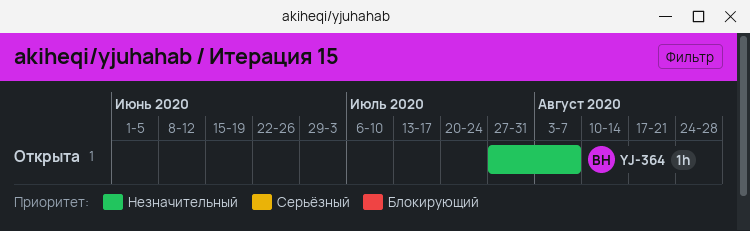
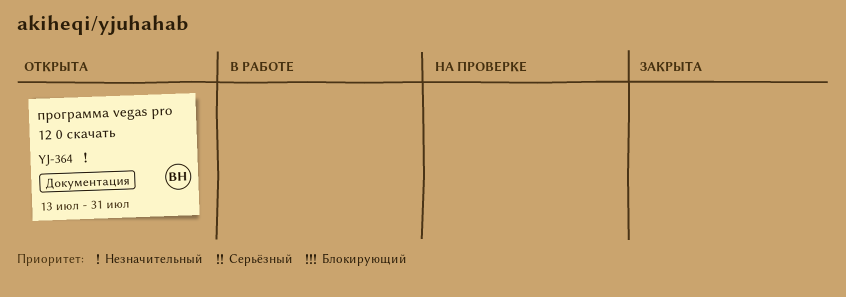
YJ-364, start: Jul 27 -> Jul 13
YJ-364, due: Aug 7 -> Jul 31

